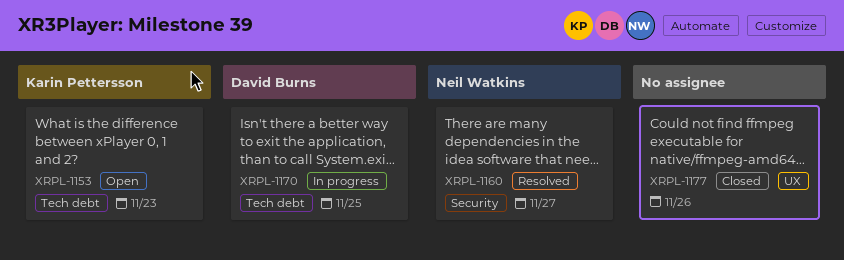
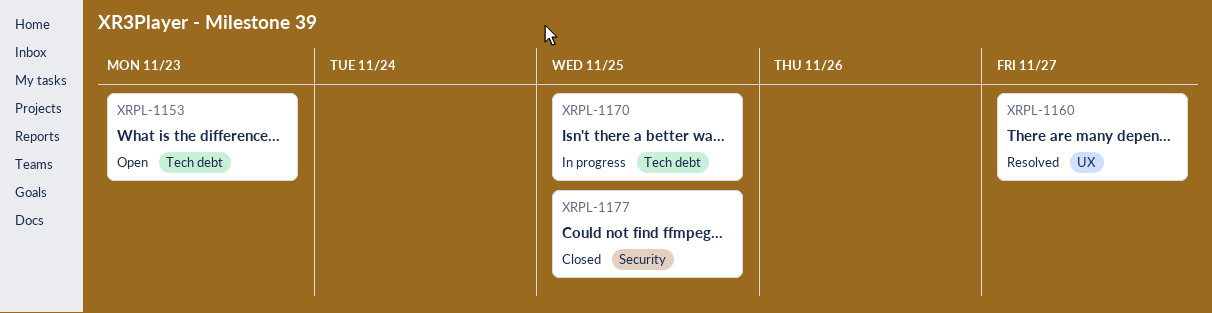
XRPL-1160, label: Security -> UX
XRPL-1177, label: UX -> Security
XRPL-1177, due: Nov 26 -> Nov 25

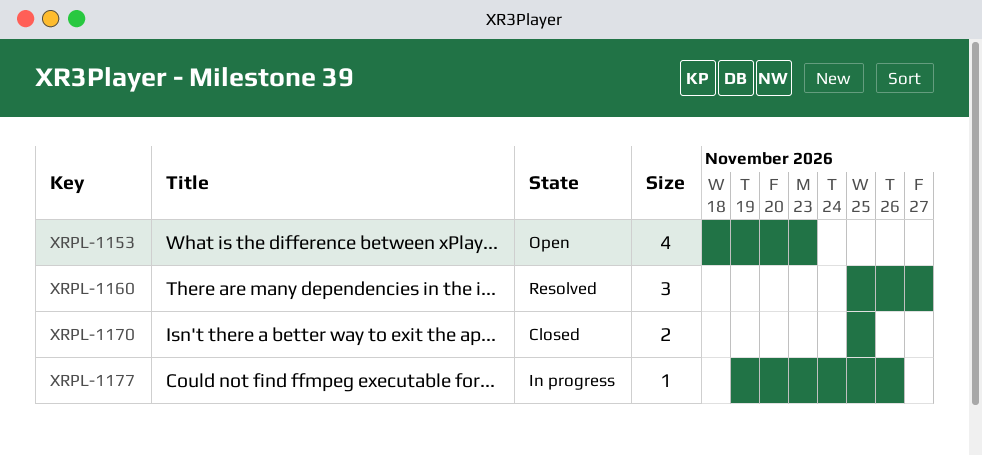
XRPL-1170, status: In progress -> Closed
XRPL-1177, status: Closed -> In progress
XRPL-1177, due: Nov 25 -> Nov 26

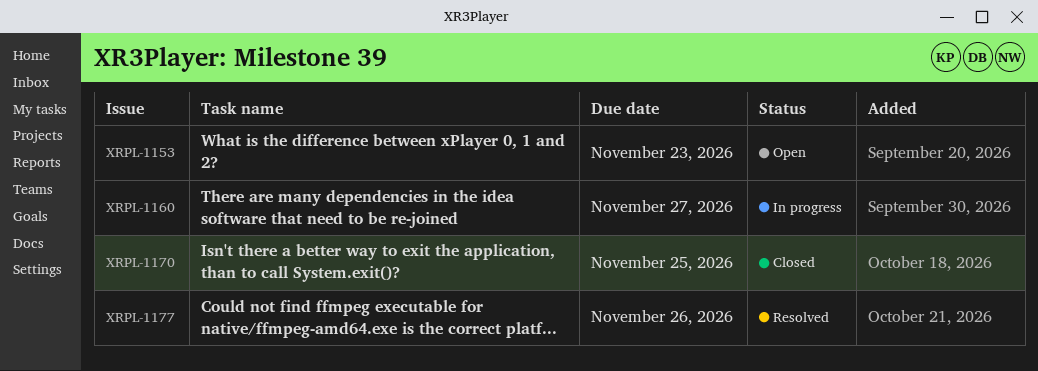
XRPL-1160, status: Resolved -> In progress
XRPL-1177, status: In progress -> Resolved

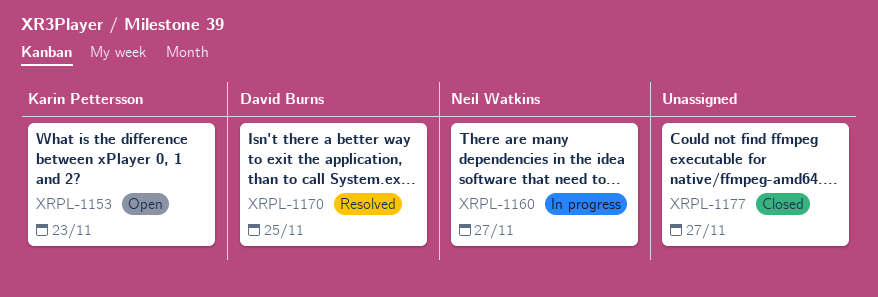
XRPL-1170, status: Closed -> Resolved
XRPL-1177, status: Resolved -> Closed
XRPL-1177, due: Nov 26 -> Nov 27

